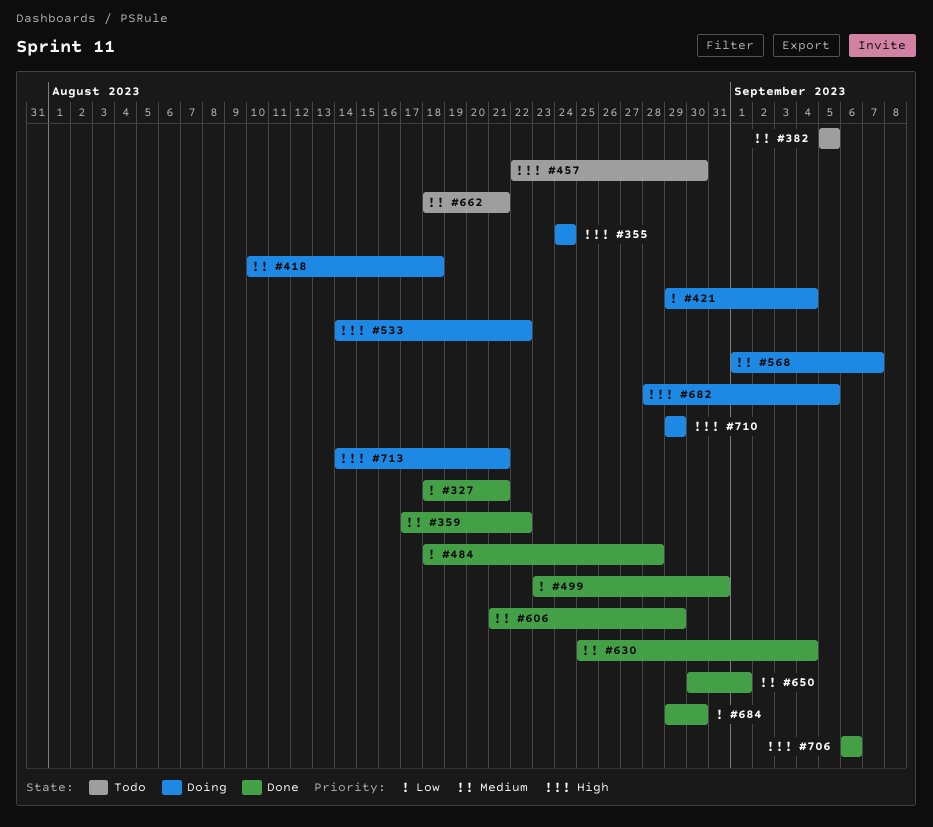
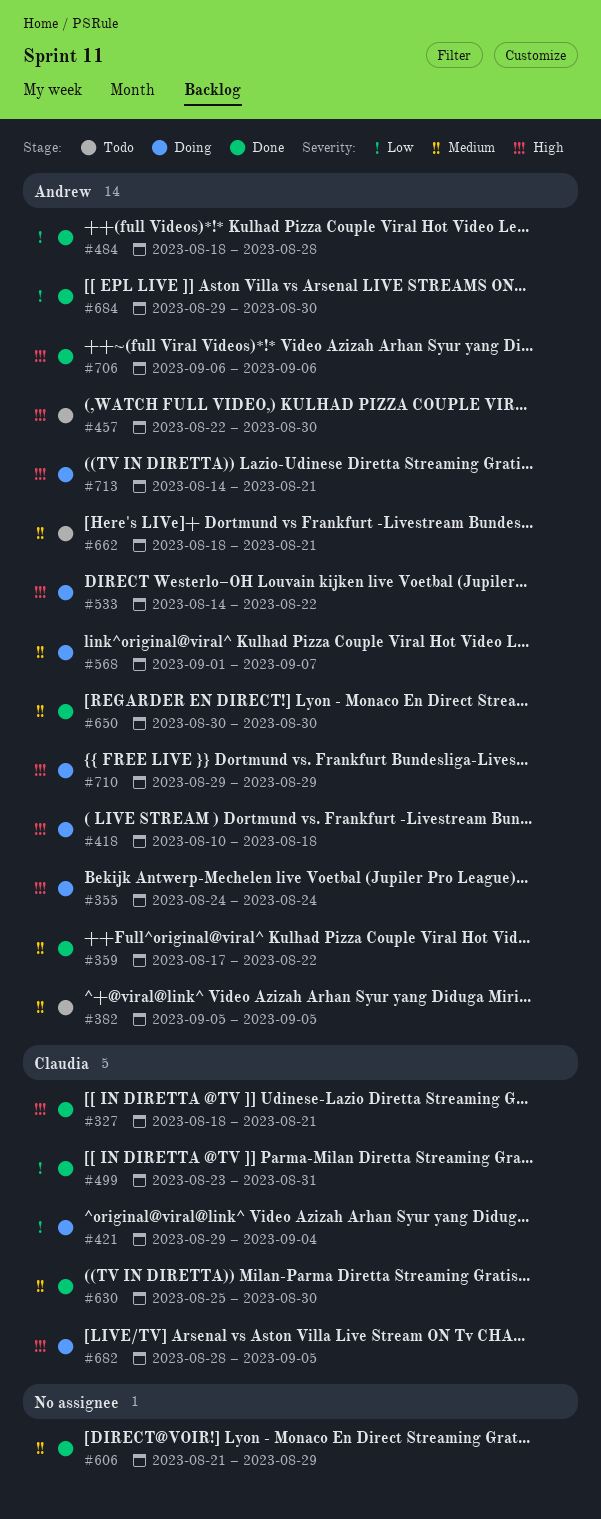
#327, priority: Low -> High
#418, priority: Medium -> High
#630, due: Sep 4 -> Aug 30
#650, due: Sep 1 -> Aug 30

